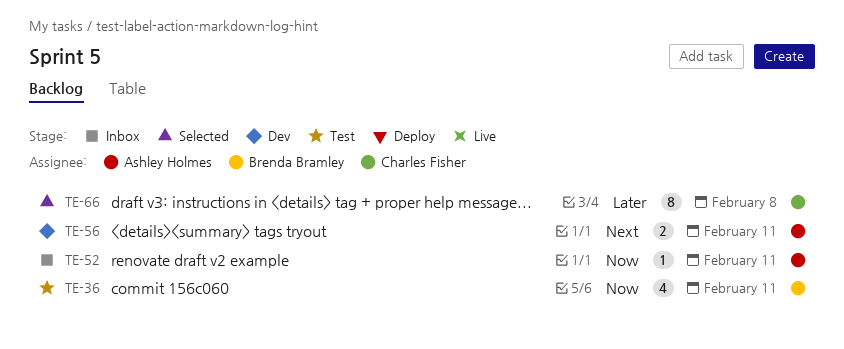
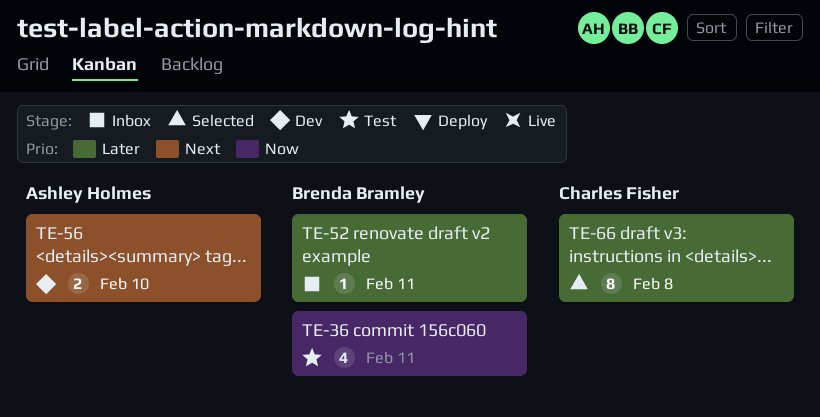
TE-52, owner: Ashley Holmes -> Brenda Bramley
TE-52, priority: Now -> Later
TE-56, due: Feb 11 -> Feb 10

